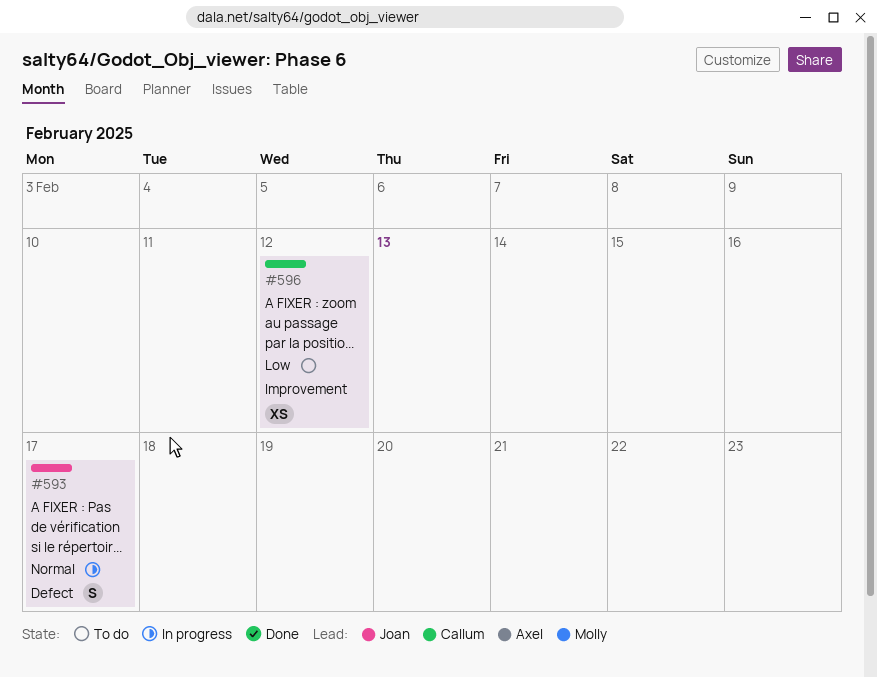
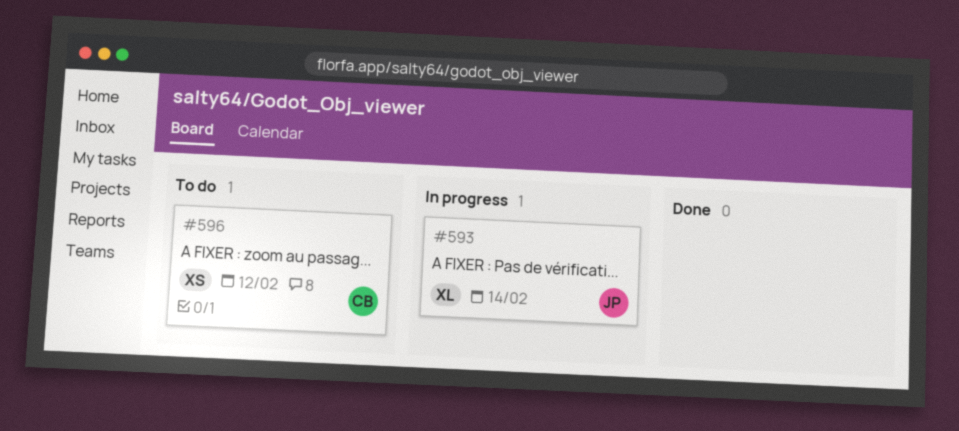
#593, estimate: S -> XL
#593, due: Feb 17 -> Feb 14

